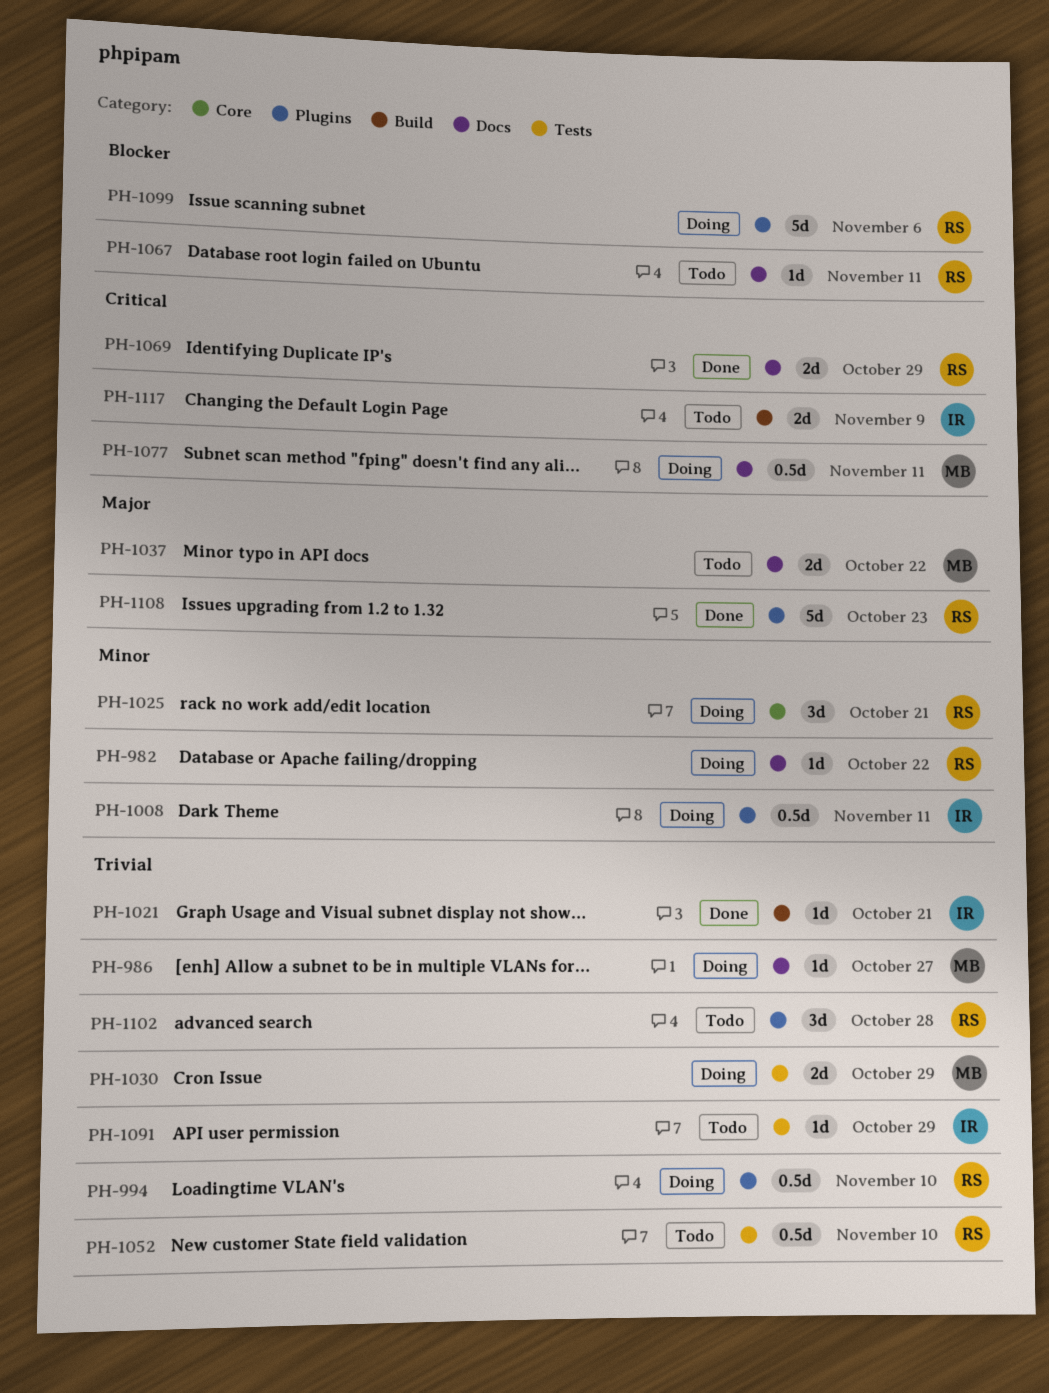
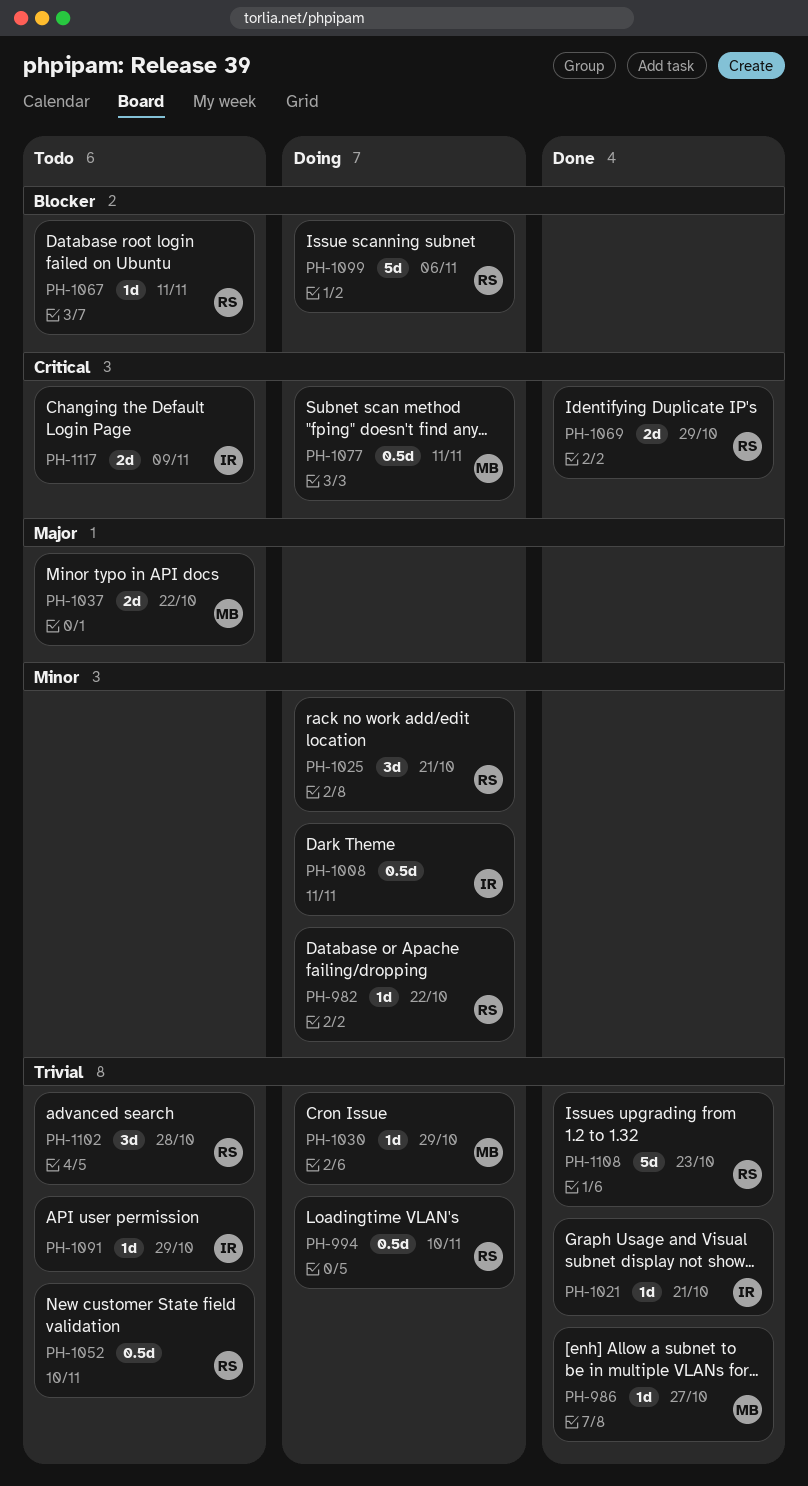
PH-986, status: Doing -> Done
PH-1030, estimate: 2d -> 1d
PH-1108, priority: Major -> Trivial

